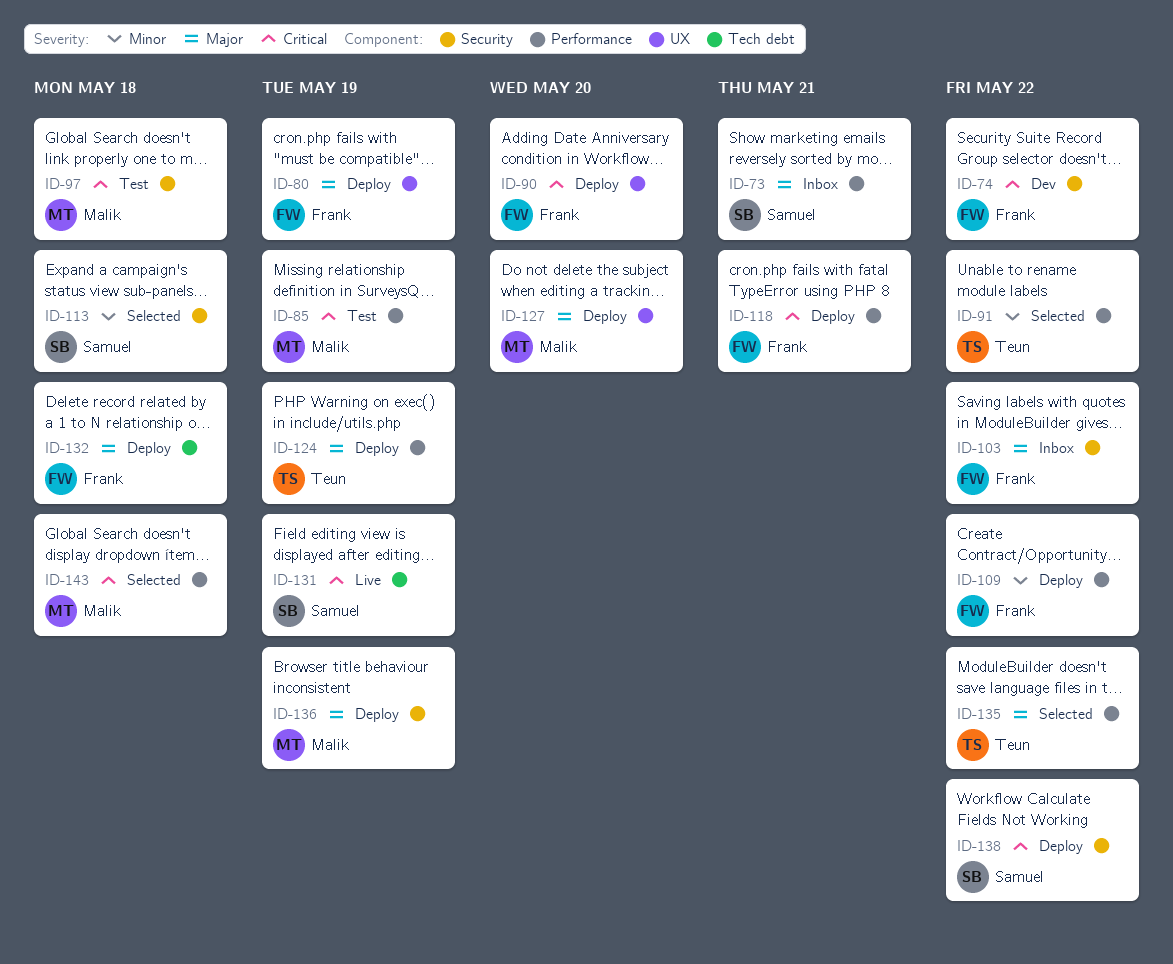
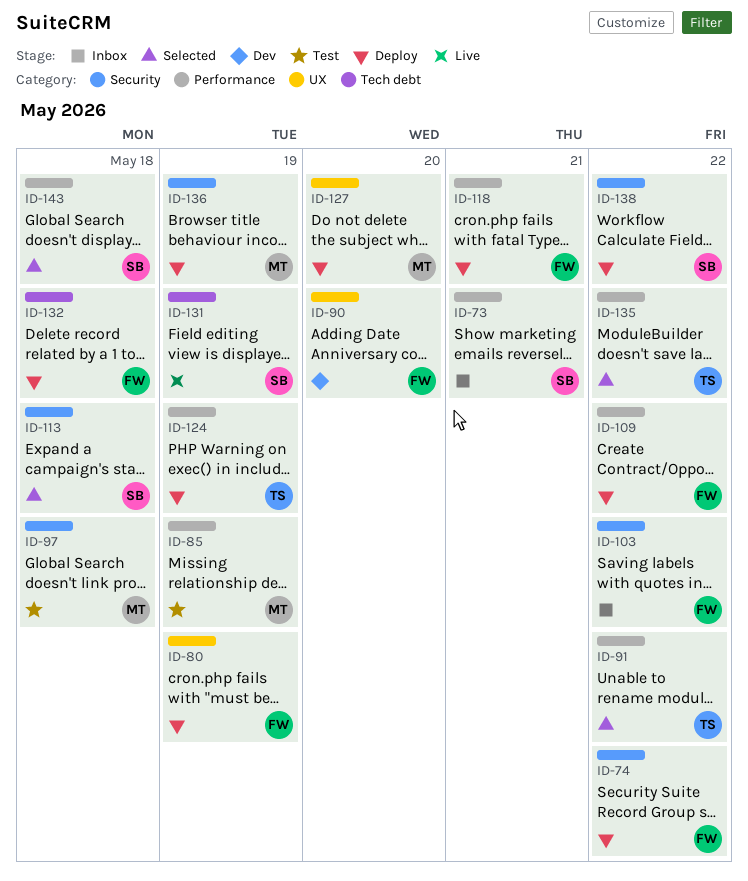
ID-74, status: Dev -> Deploy
ID-90, status: Deploy -> Dev
ID-143, owner: Malik -> Samuel

